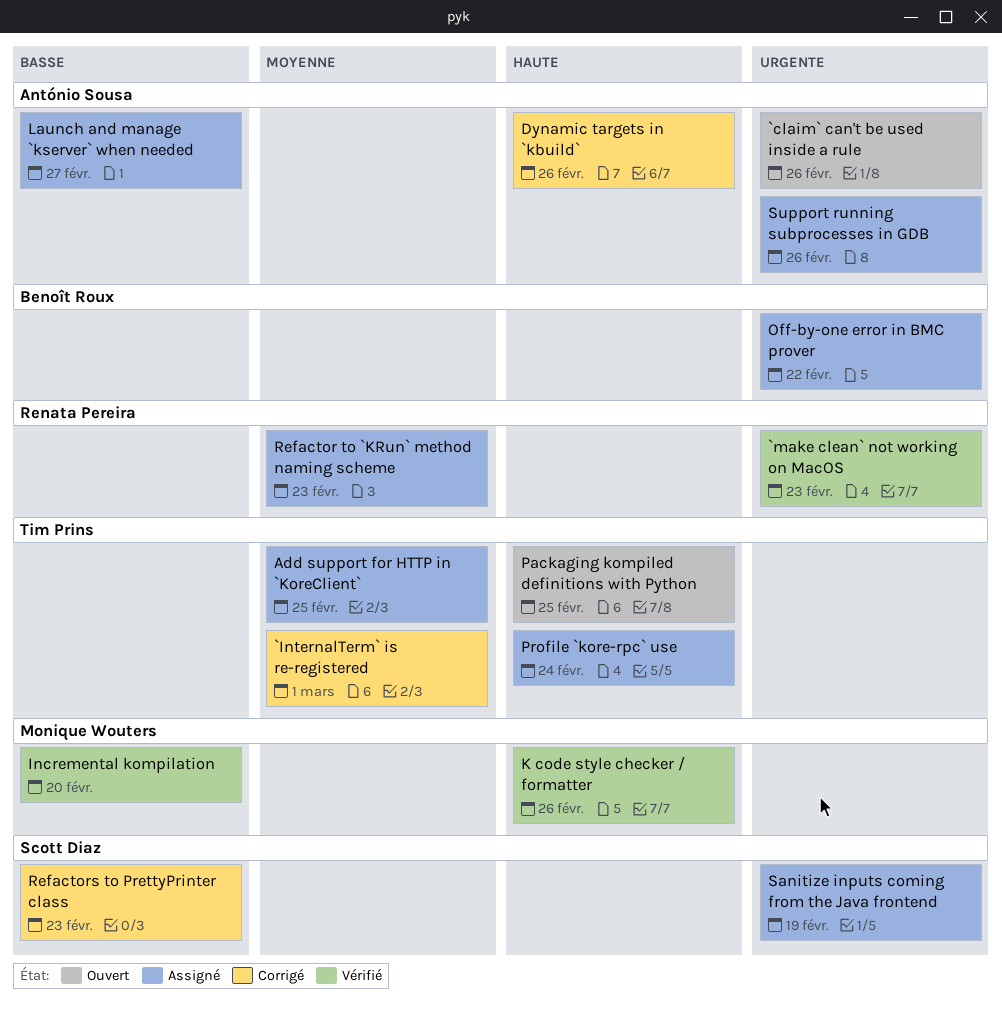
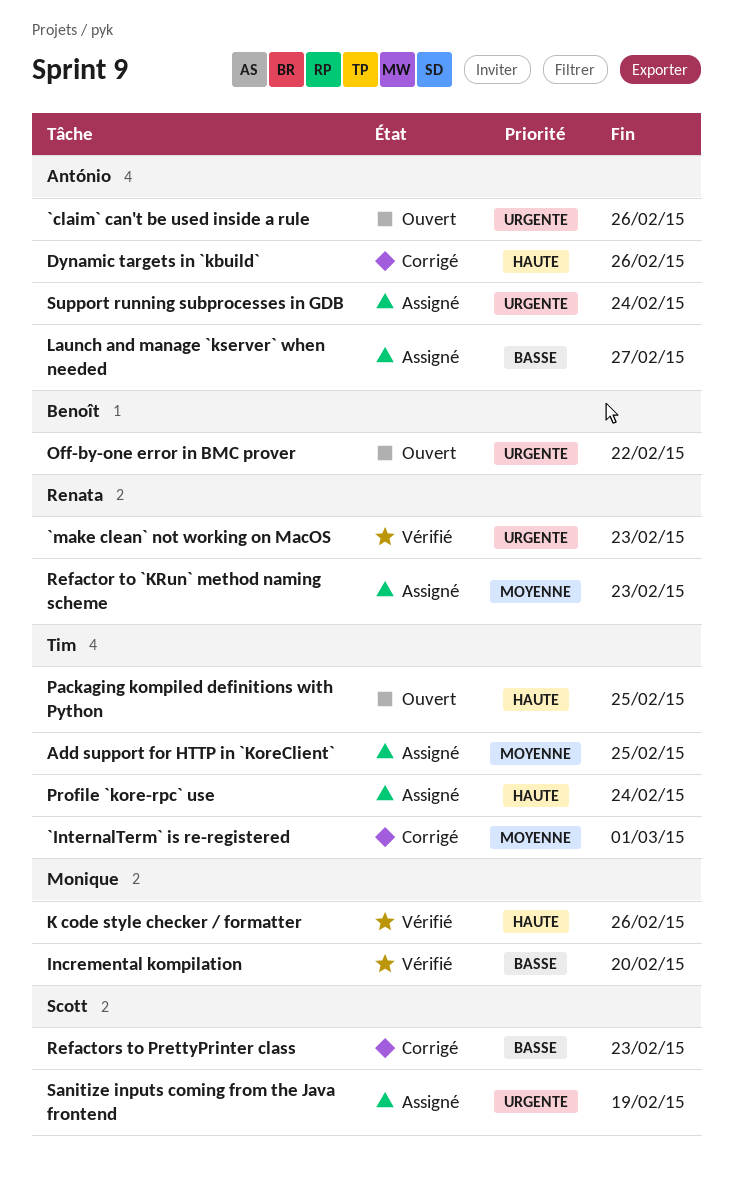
Off-by-one error in BMC prover, status: Assigné -> Ouvert
Support running subprocesses in GDB, due: Feb 26 -> Feb 24

